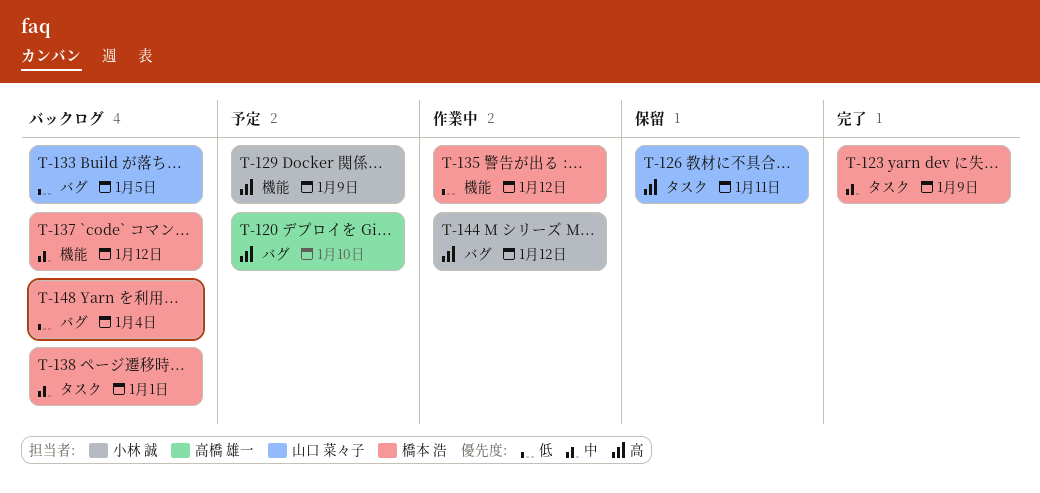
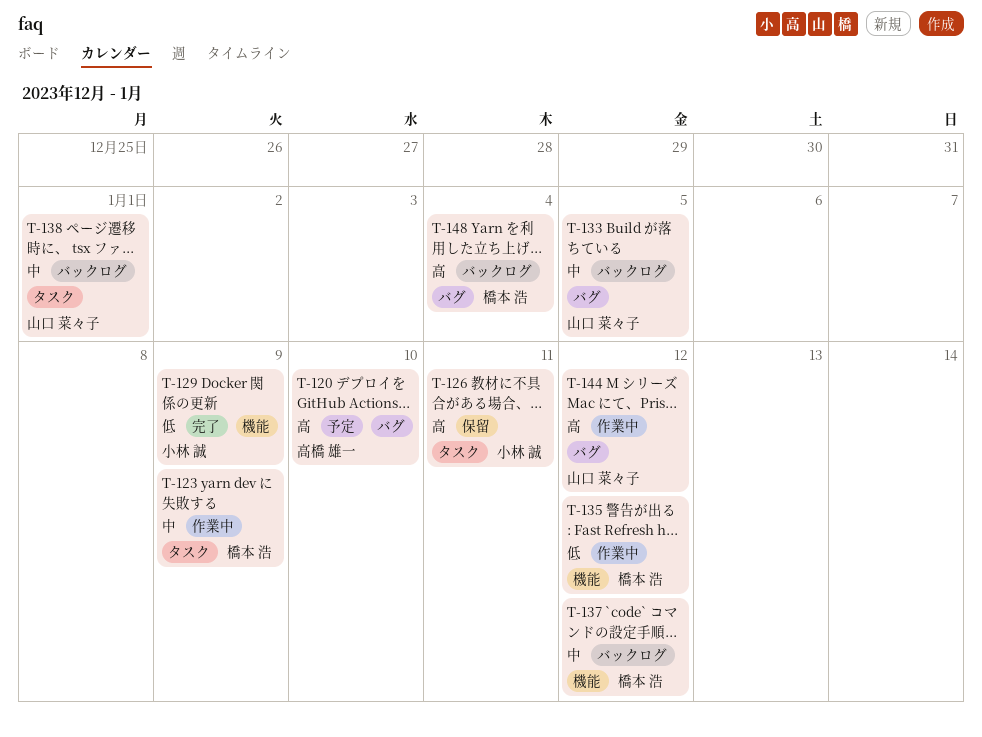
T-123, status: 完了 -> 作業中
T-126, owner: 山口 菜々子 -> 小林 誠
T-129, status: 予定 -> 完了
T-129, priority: 高 -> 低
T-133, priority: 低 -> 中
T-138, owner: 橋本 浩 -> 山口 菜々子
T-144, owner: 小林 誠 -> 山口 菜々子
T-148, priority: 低 -> 高

